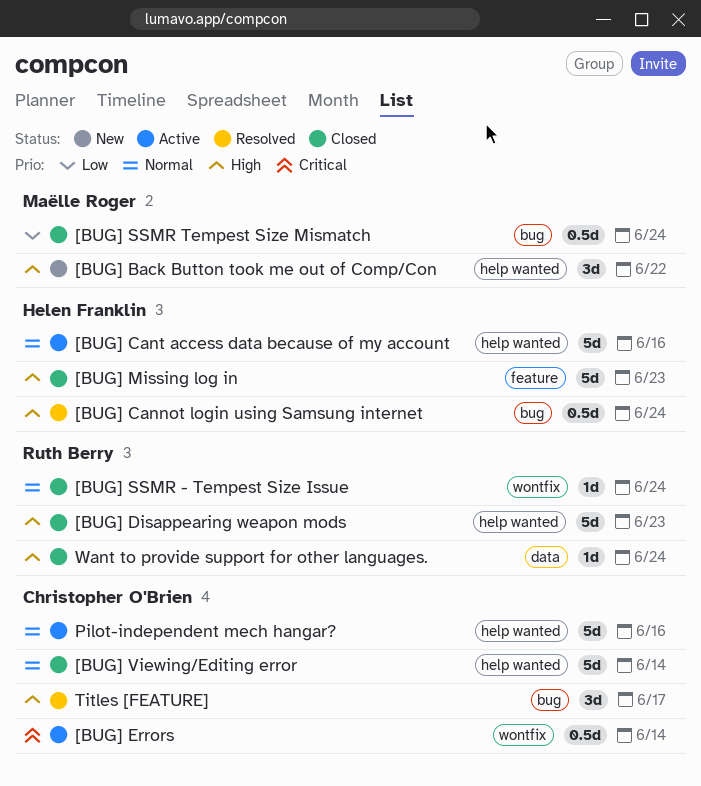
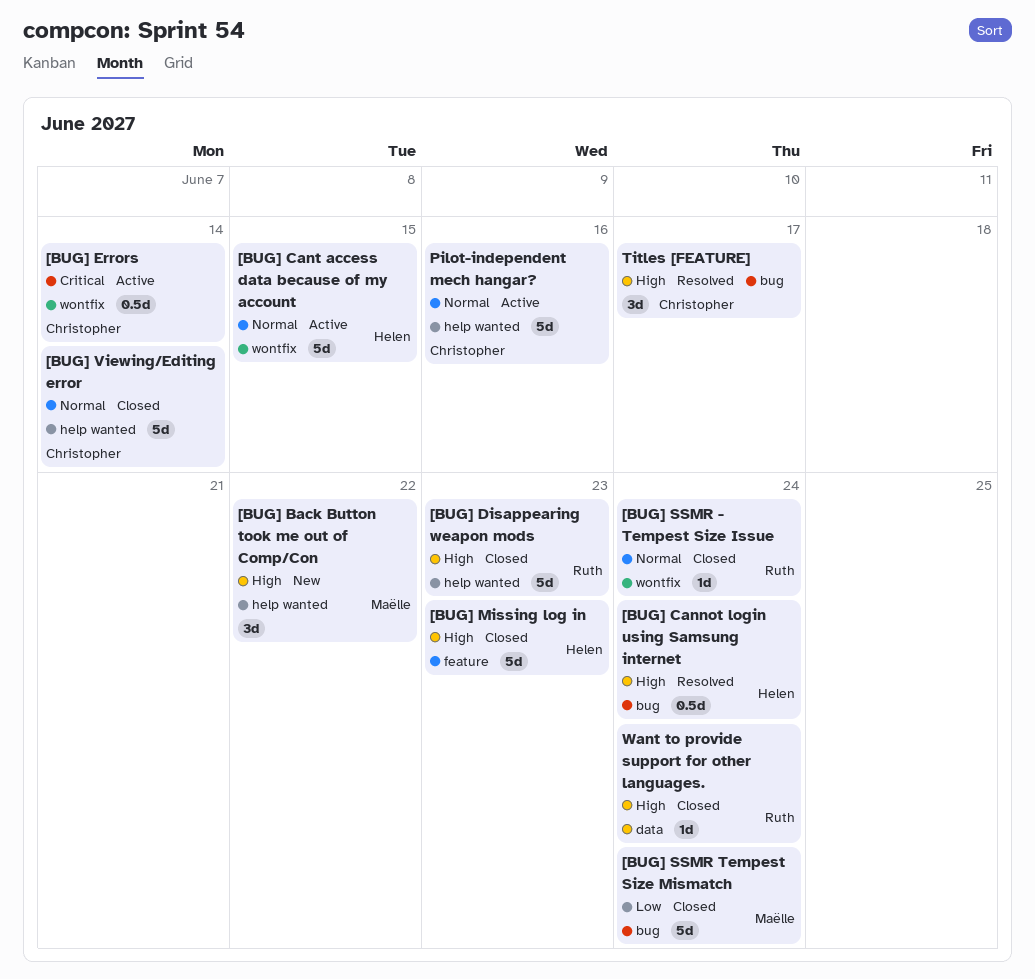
[BUG] Cant access data because of my account, label: help wanted -> wontfix
[BUG] Cant access data because of my account, due: Jun 16 -> Jun 15
[BUG] SSMR Tempest Size Mismatch, estimate: 0.5d -> 5d

